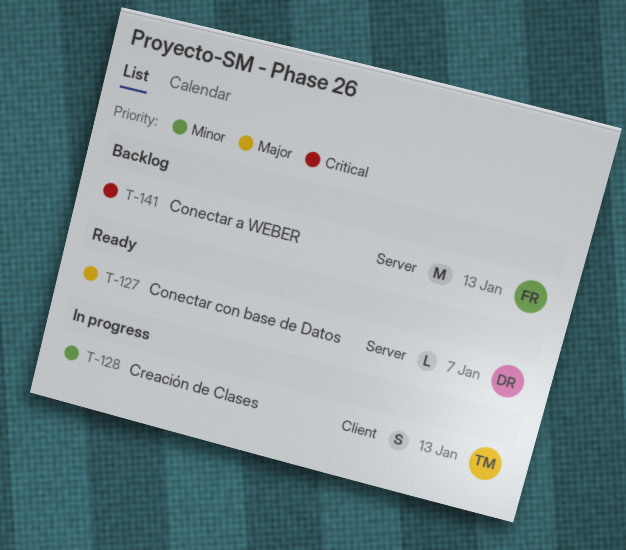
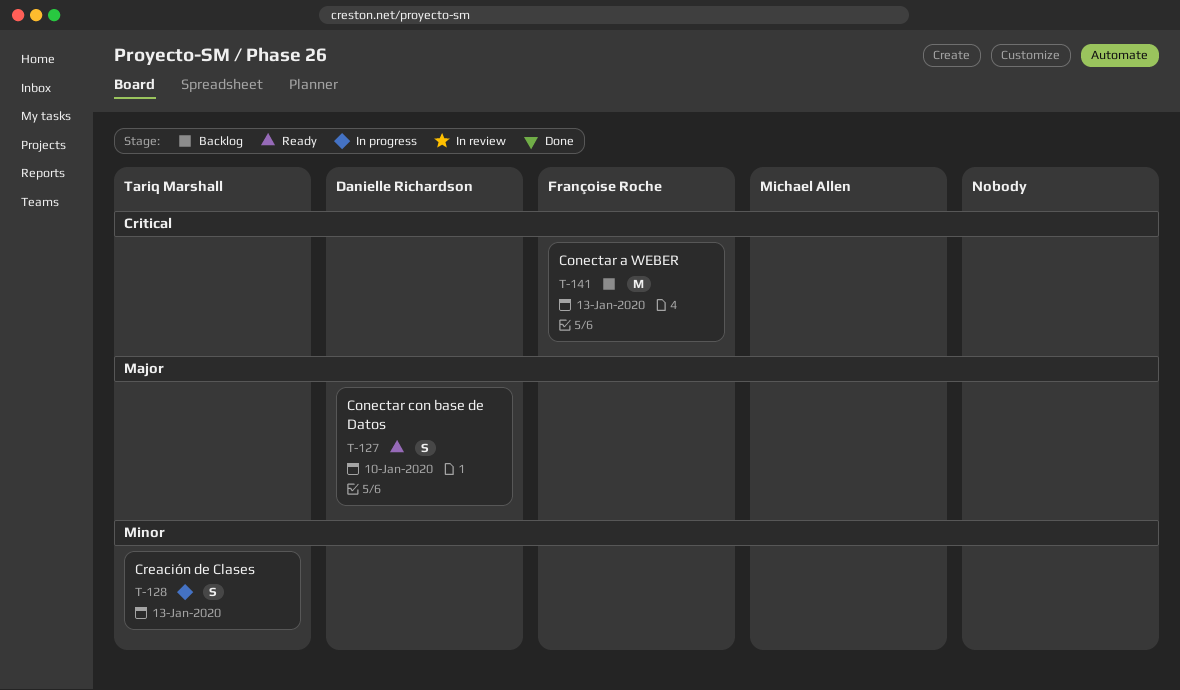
T-127, estimate: L -> S
T-127, due: Jan 7 -> Jan 10

